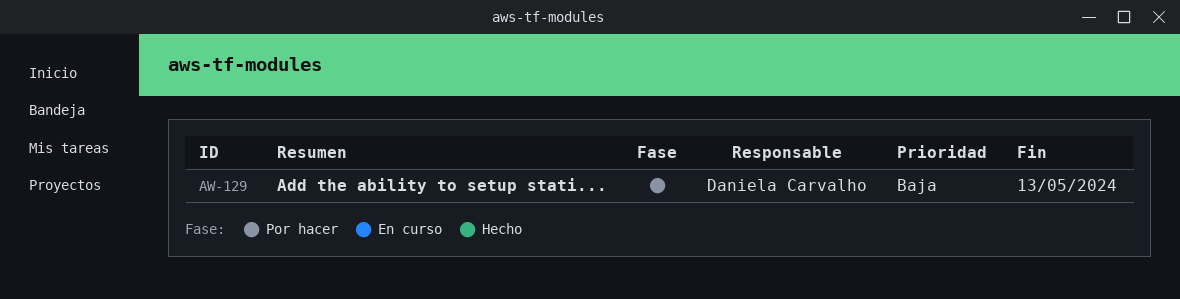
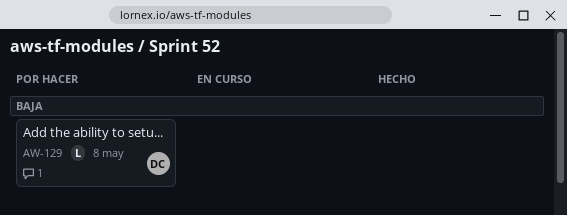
AW-129, due: May 13 -> May 8

